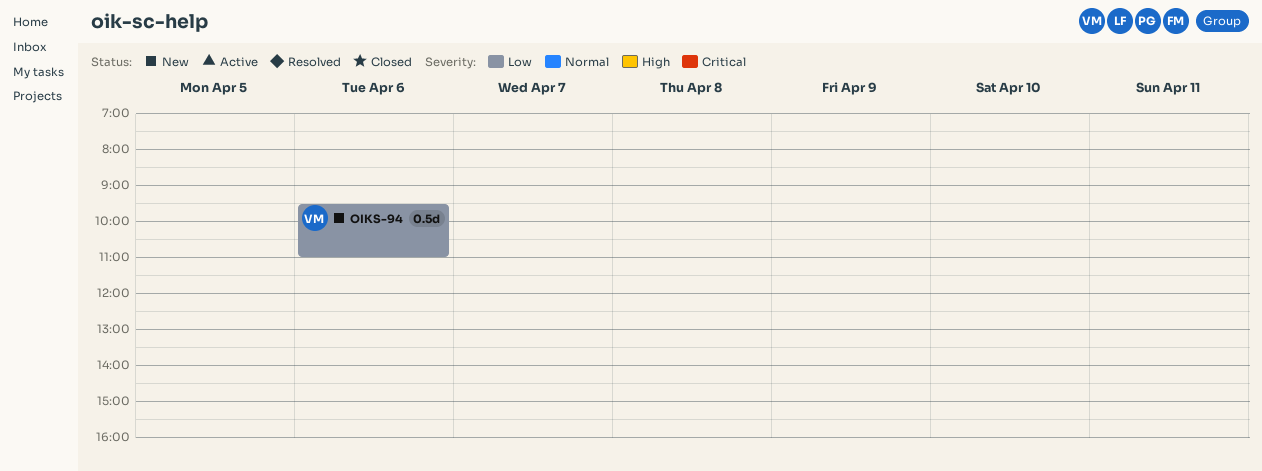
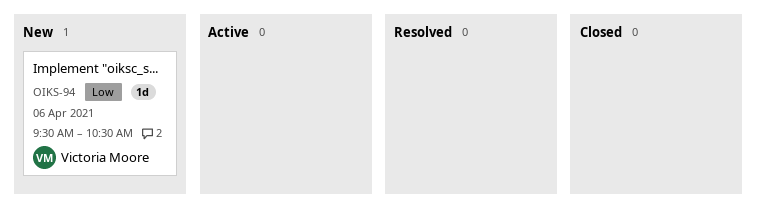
OIKS-94, estimate: 0.5d -> 1d
OIKS-94, ends: 11:00 -> 10:30

